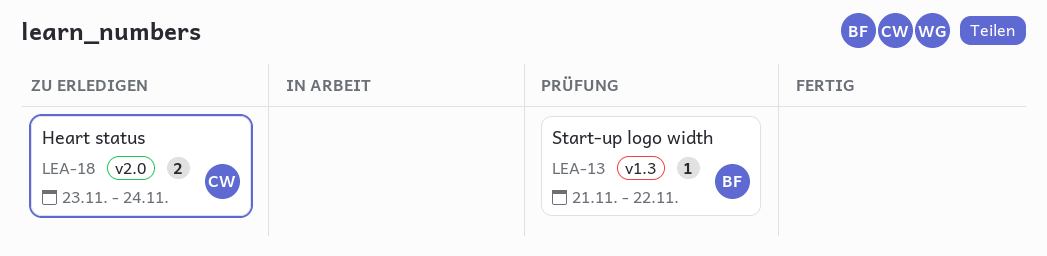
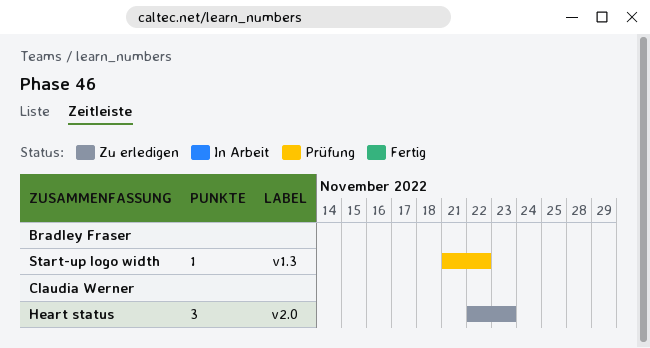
Heart status, estimate: 2 -> 3
Heart status, start: Nov 23 -> Nov 22
Heart status, due: Nov 24 -> Nov 23

